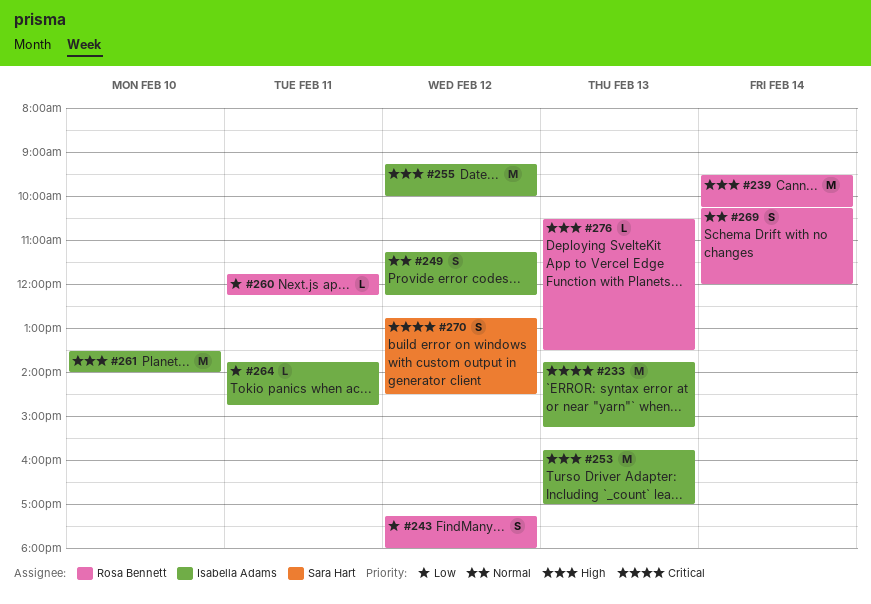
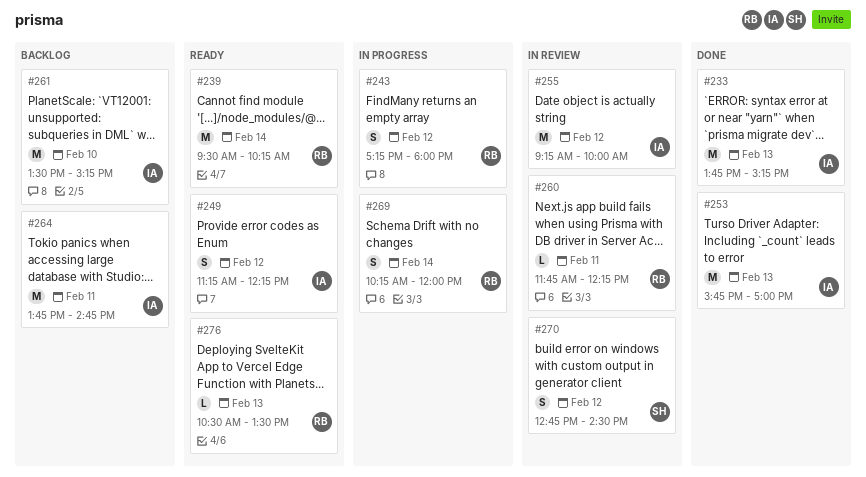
#261, ends: 14:00 -> 15:15
#264, estimate: L -> M

